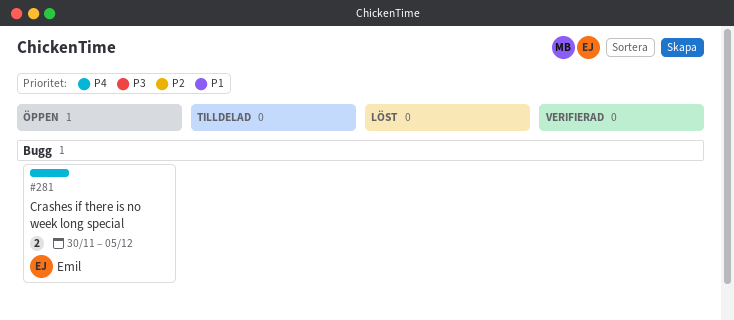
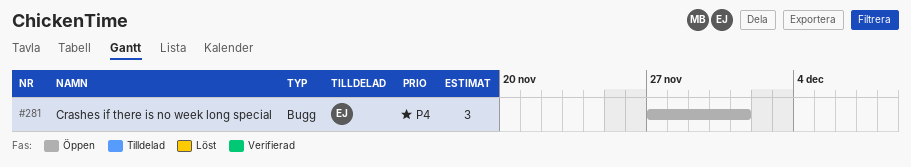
#281, estimate: 2 -> 3
#281, start: Nov 30 -> Nov 27
#281, due: Dec 5 -> Dec 1

